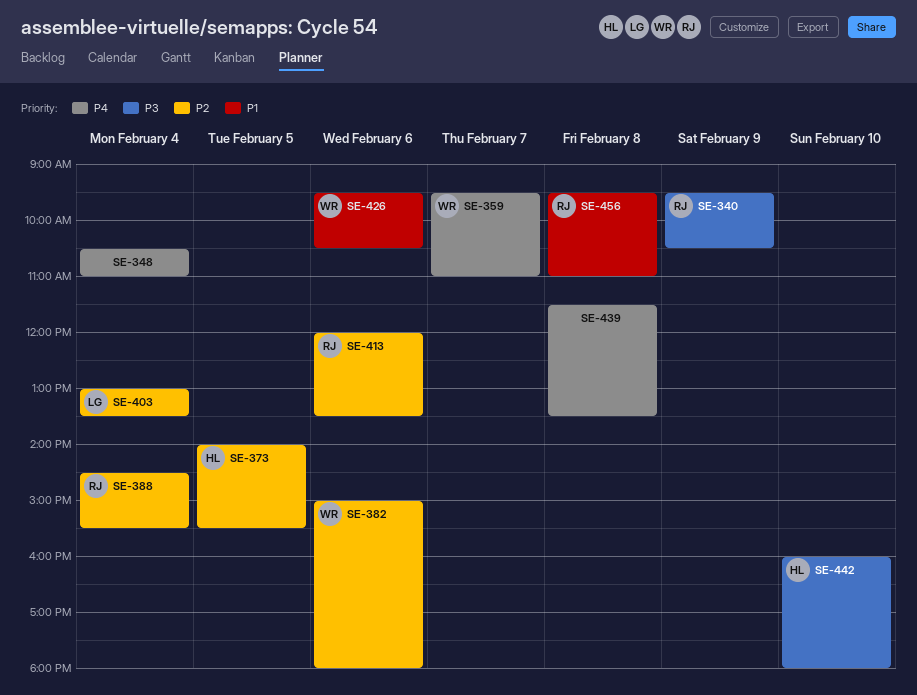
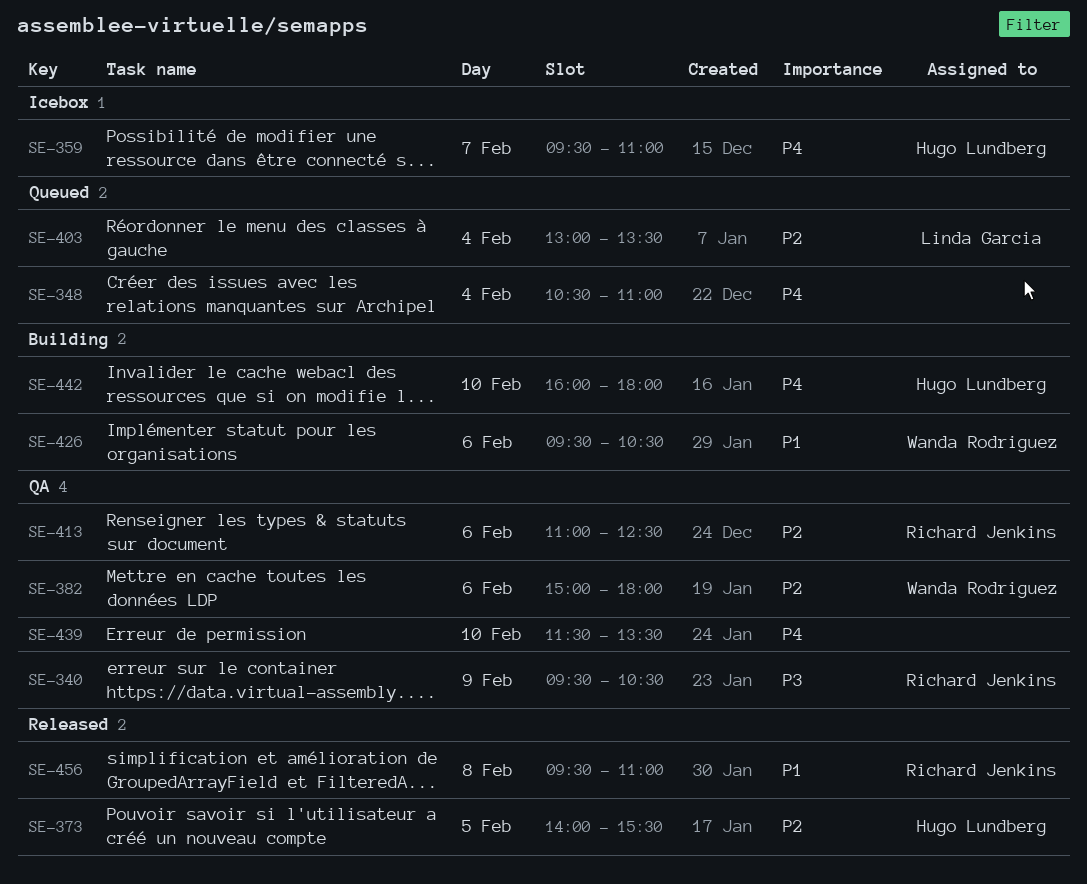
SE-359, owner: Wanda Rodriguez -> Hugo Lundberg
SE-388: present -> none
SE-413, begins: 12:00 -> 11:00
SE-413, ends: 13:30 -> 12:30
SE-439, day: Feb 8 -> Feb 10
SE-442, priority: P3 -> P4

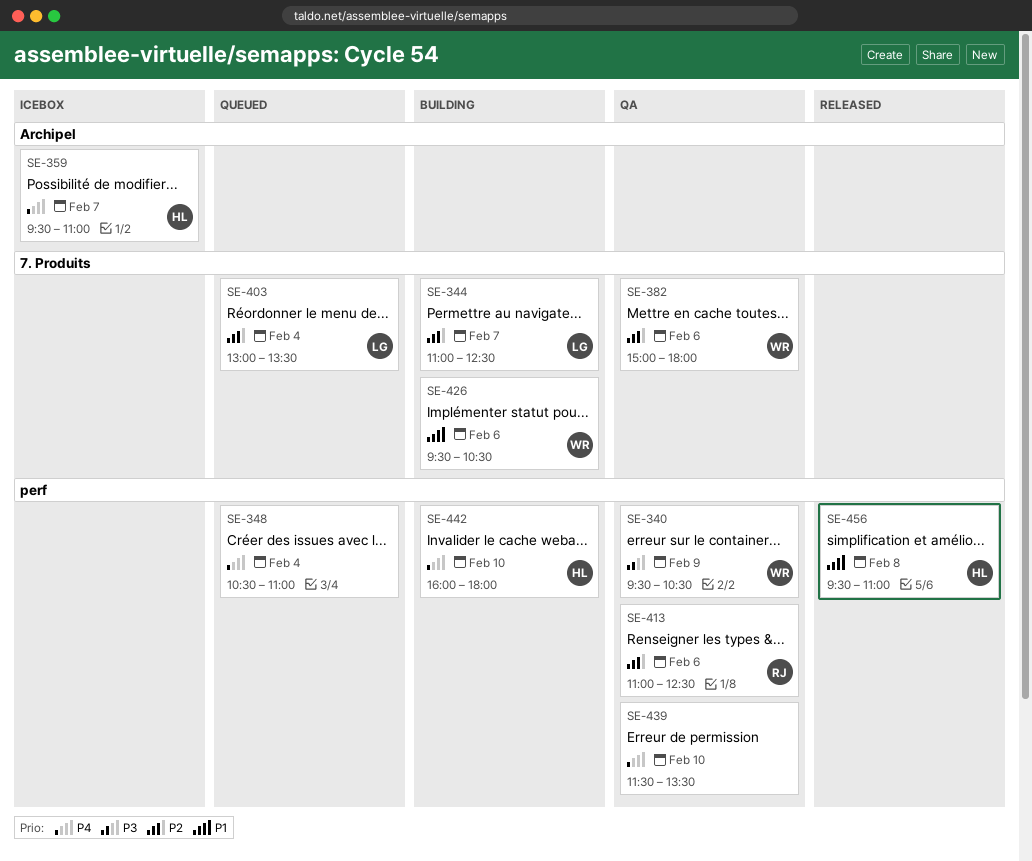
SE-340, owner: Richard Jenkins -> Wanda Rodriguez
SE-344: none -> present
SE-373: present -> none
SE-456, owner: Richard Jenkins -> Hugo Lundberg

